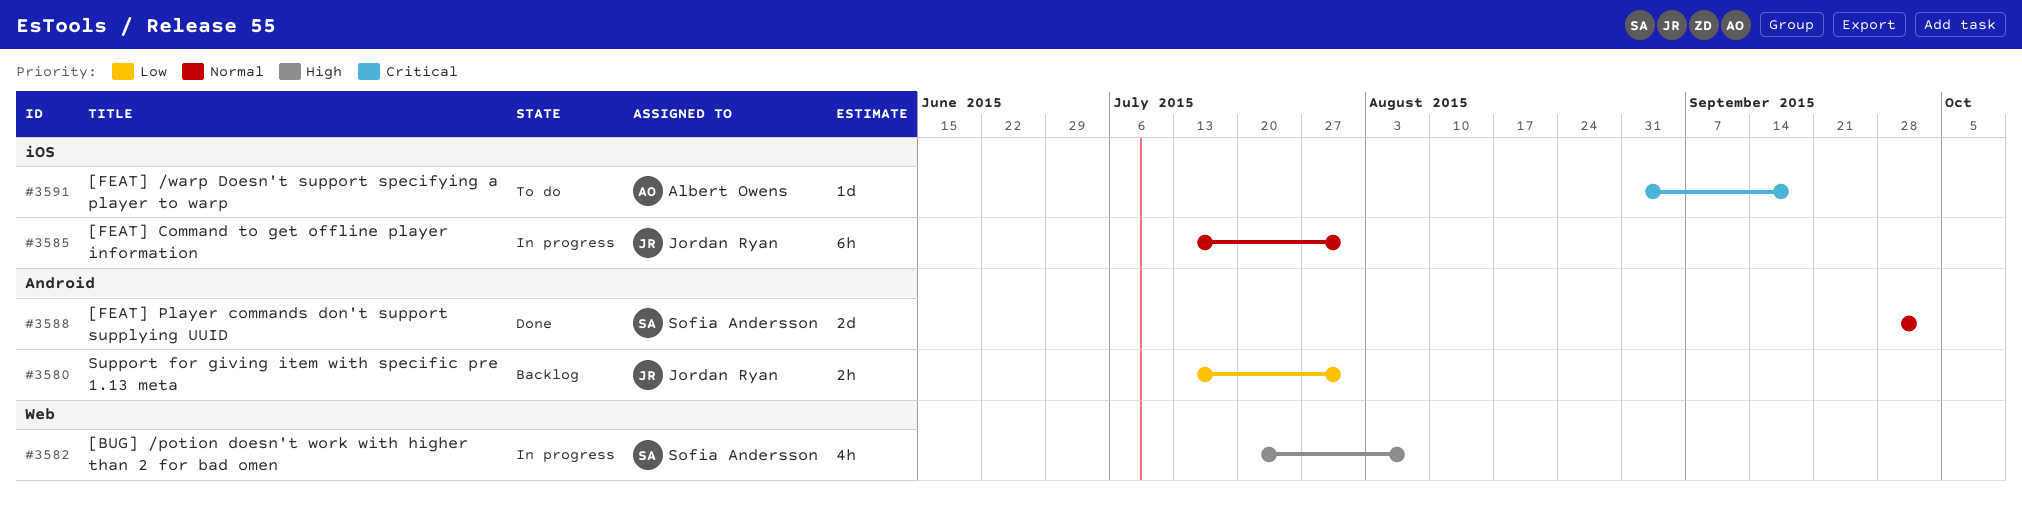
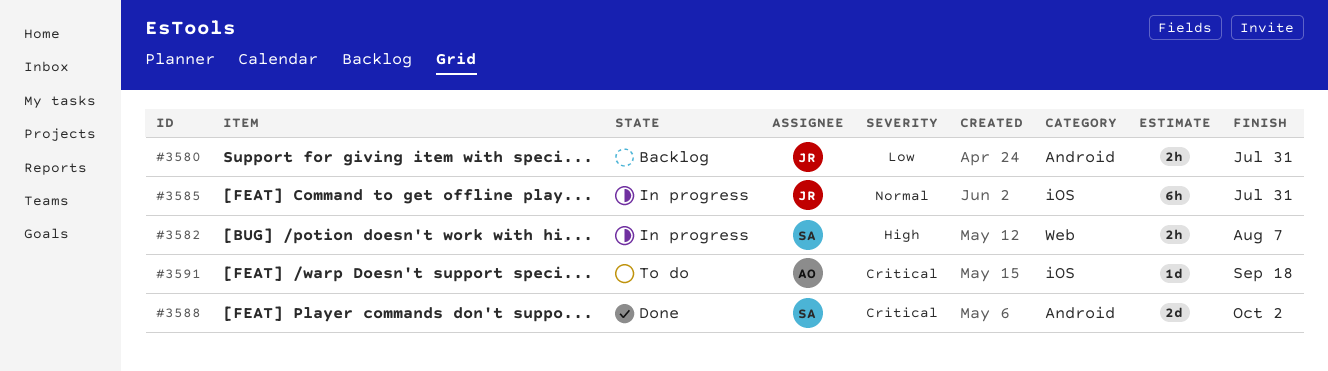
#3582, estimate: 4h -> 2h
#3588, priority: Normal -> Critical

